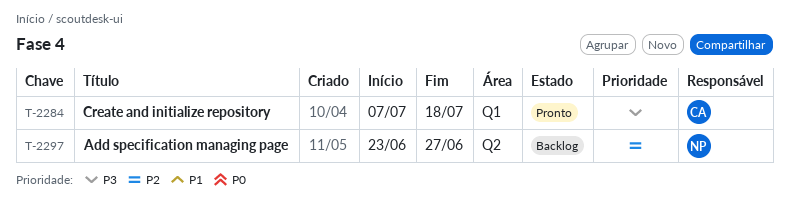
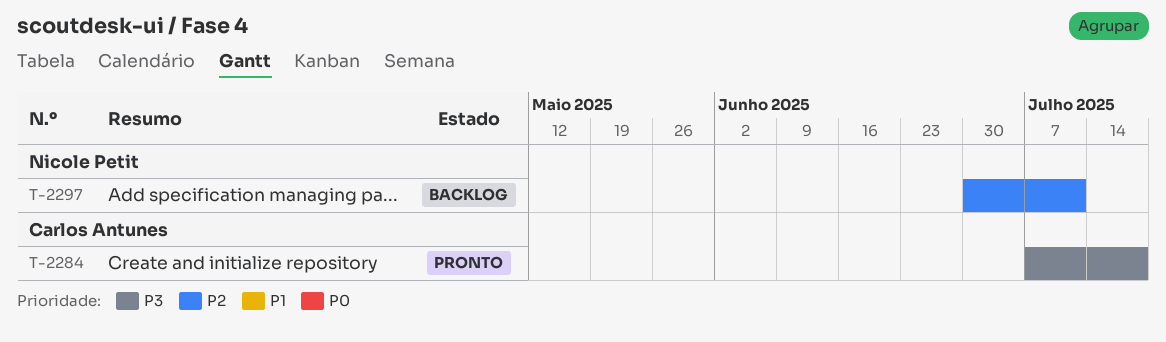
T-2297, start: Jun 23 -> Jun 30
T-2297, due: Jun 27 -> Jul 11

